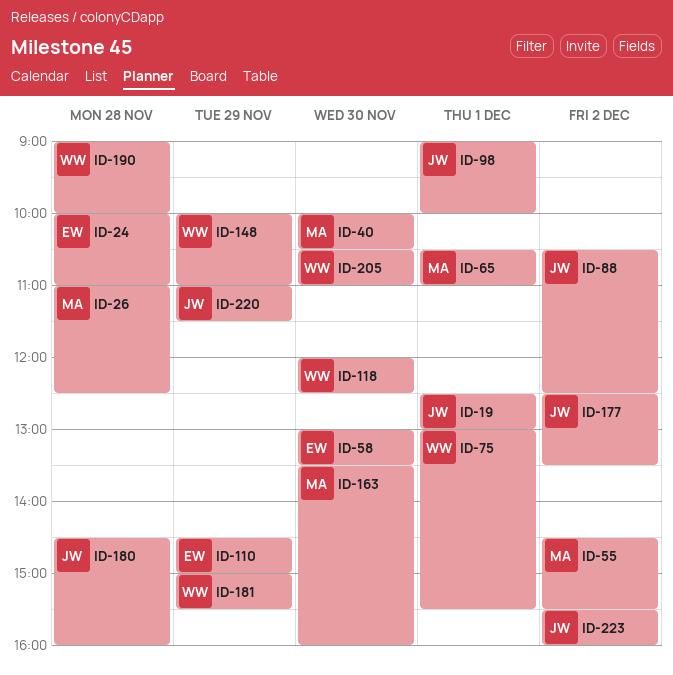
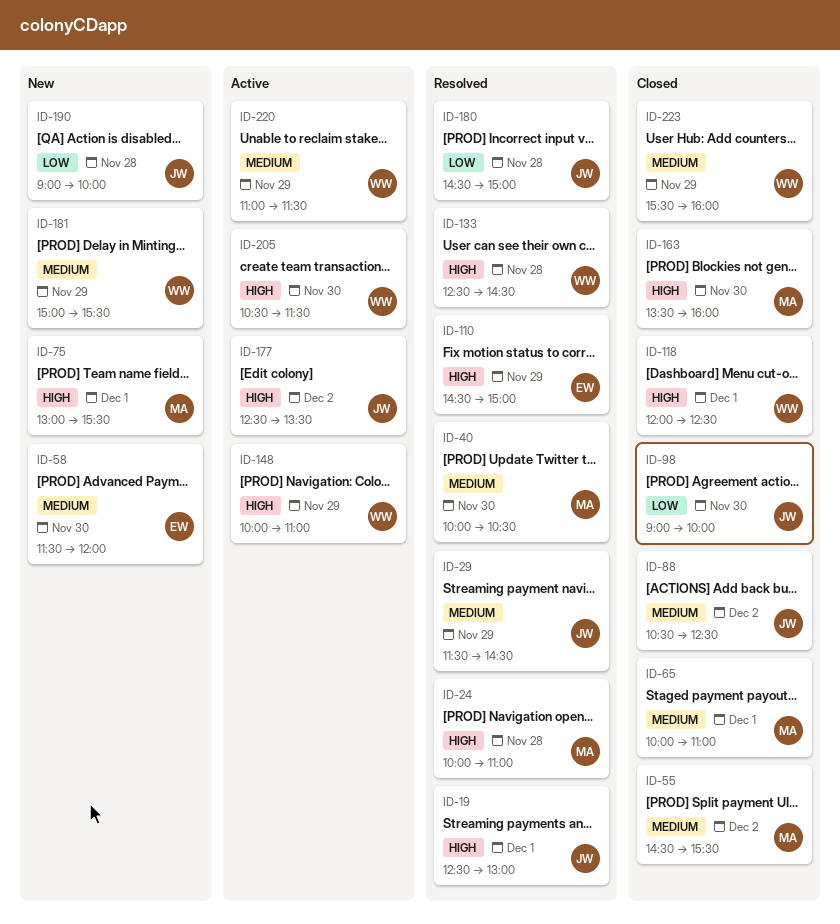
ID-24, owner: EW -> MA
ID-26: present -> none
ID-29: none -> present
ID-58, begins: 13:00 -> 11:30
ID-58, ends: 13:30 -> 12:00
ID-65, begins: 10:30 -> 10:00
ID-75, owner: WW -> MA
ID-98, day: Dec 1 -> Nov 30
ID-118, day: Nov 30 -> Dec 1
ID-133: none -> present
ID-180, ends: 16:00 -> 15:00
ID-190, owner: WW -> JW
ID-205, ends: 11:00 -> 11:30
ID-220, owner: JW -> WW
ID-223, owner: JW -> WW
ID-223, day: Dec 2 -> Nov 29

